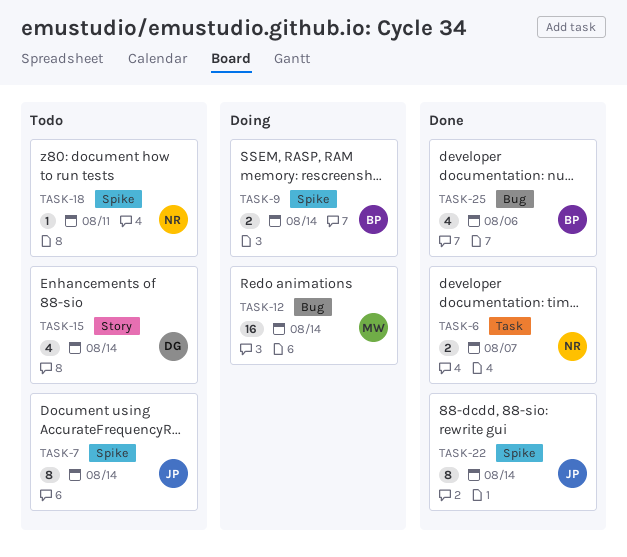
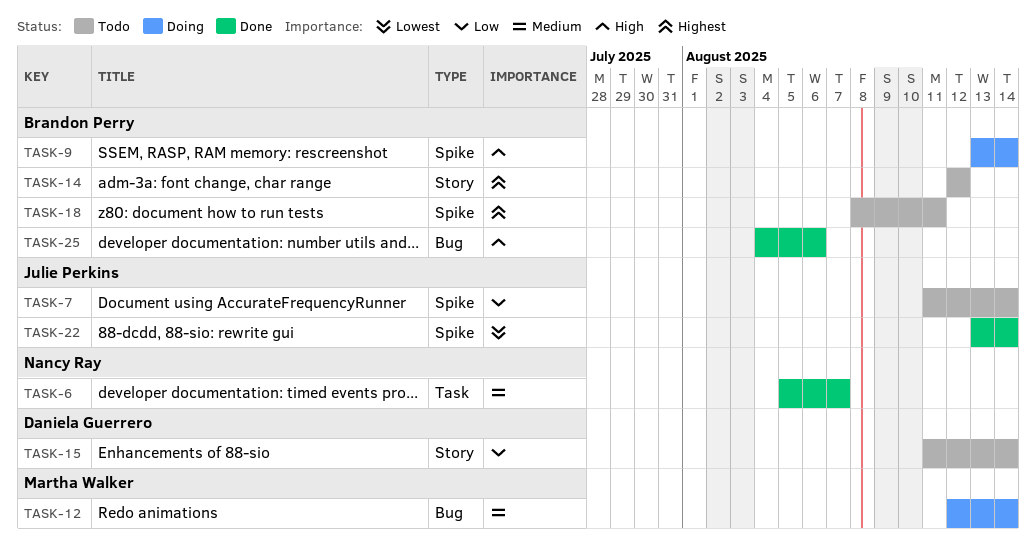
TASK-14: none -> present
TASK-18, owner: Nancy Ray -> Brandon Perry

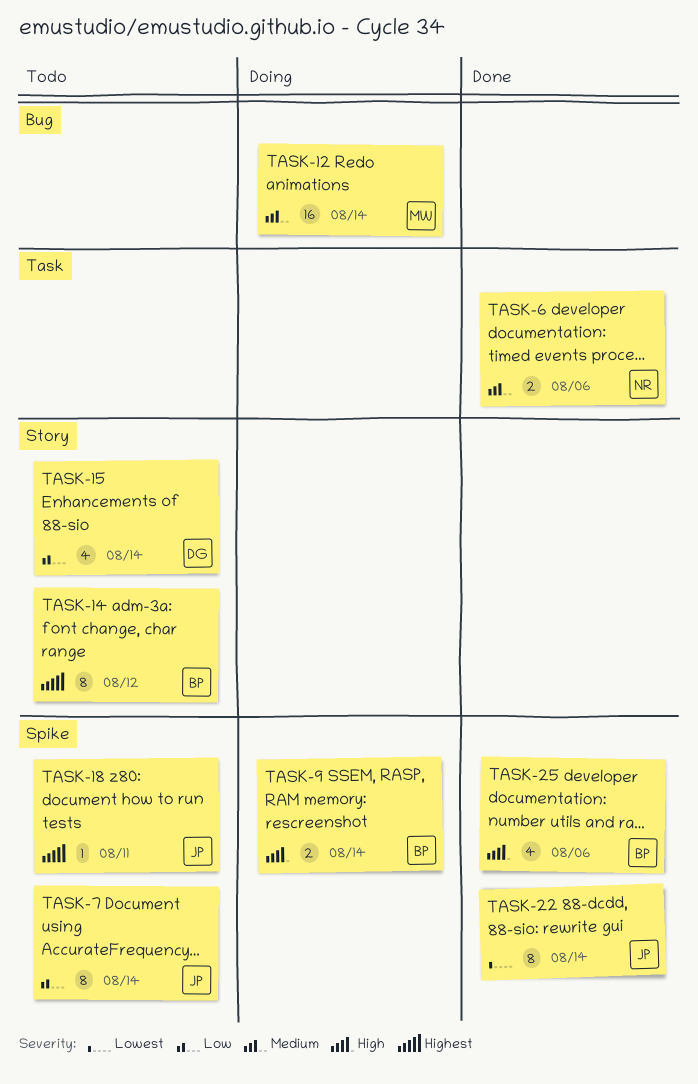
TASK-6, due: Aug 7 -> Aug 6
TASK-18, owner: Brandon Perry -> Julie Perkins
TASK-25, label: Bug -> Spike

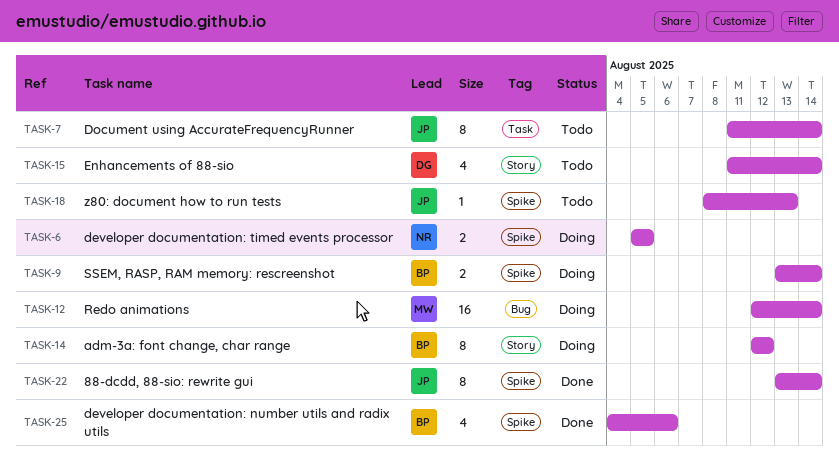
TASK-6, status: Done -> Doing
TASK-6, label: Task -> Spike
TASK-6, due: Aug 6 -> Aug 5
TASK-7, label: Spike -> Task
TASK-14, status: Todo -> Doing
TASK-18, due: Aug 11 -> Aug 13

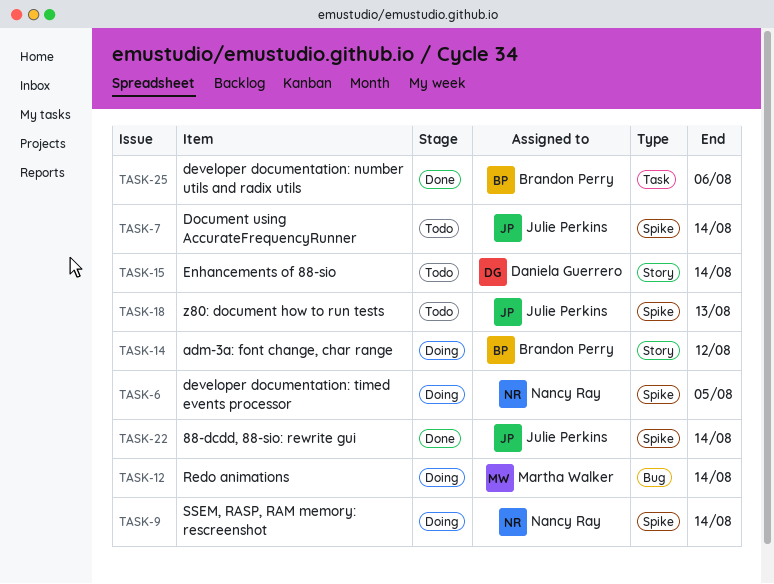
TASK-7, label: Task -> Spike
TASK-9, owner: Brandon Perry -> Nancy Ray
TASK-25, label: Spike -> Task

